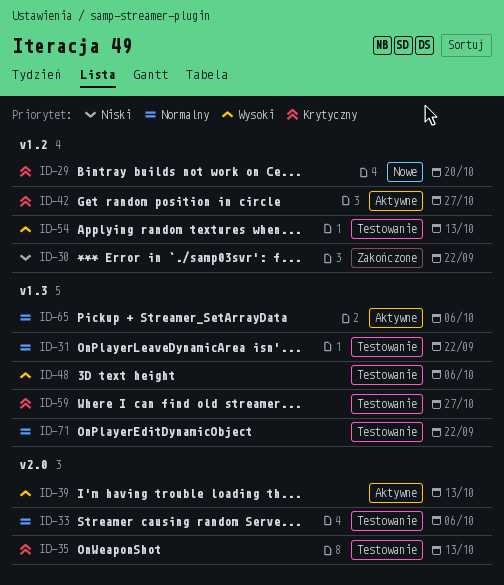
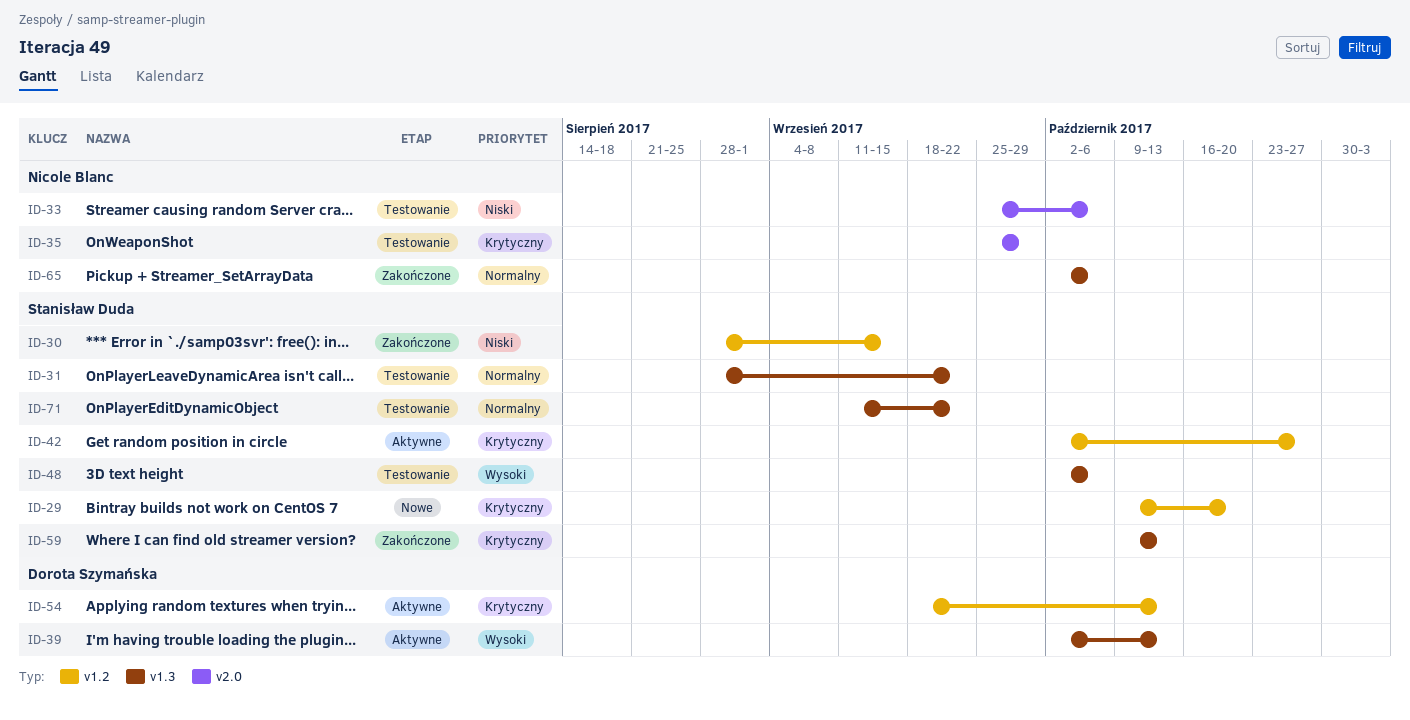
ID-30, due: Sep 22 -> Sep 15
ID-33, priority: Normalny -> Niski
ID-35, due: Oct 13 -> Sep 29
ID-39, label: v2.0 -> v1.3
ID-54, status: Testowanie -> Aktywne
ID-54, priority: Wysoki -> Krytyczny
ID-59, status: Testowanie -> Zakończone
ID-59, due: Oct 27 -> Oct 13
ID-65, status: Aktywne -> Zakończone

